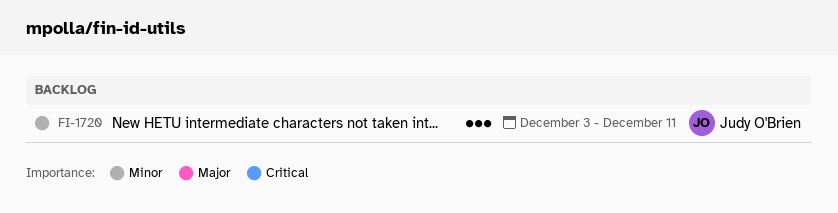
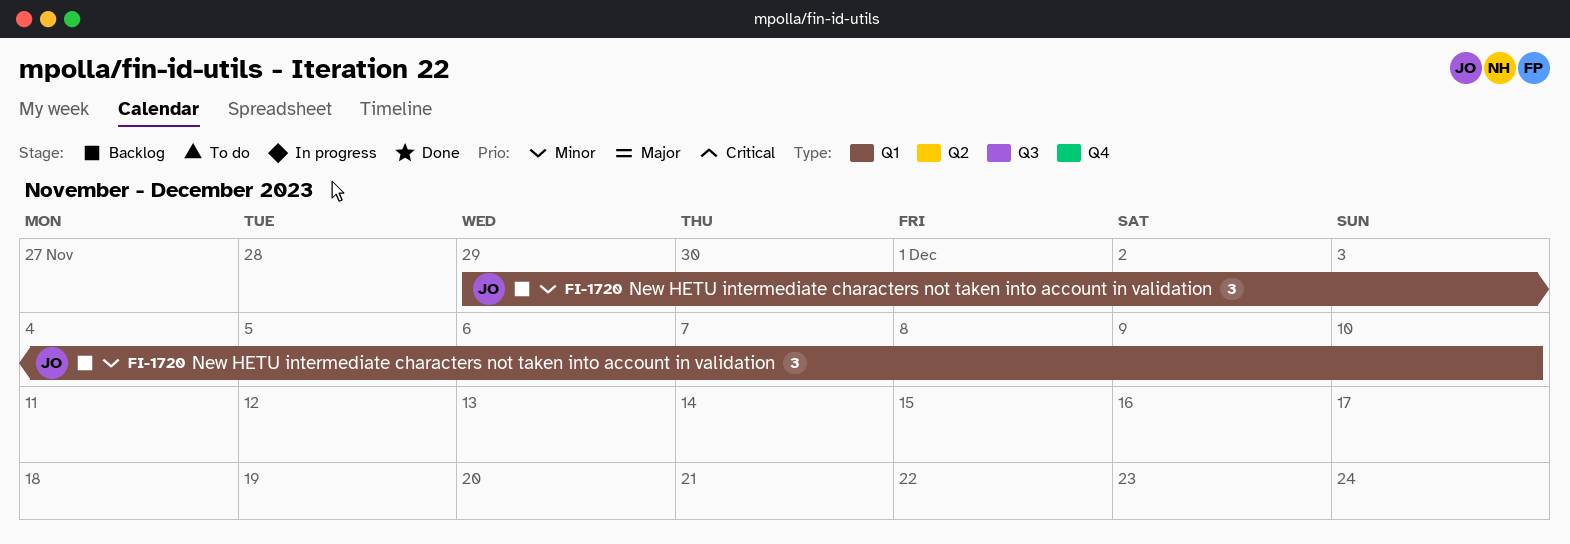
FI-1720, start: Dec 3 -> Nov 29
FI-1720, due: Dec 11 -> Dec 10

